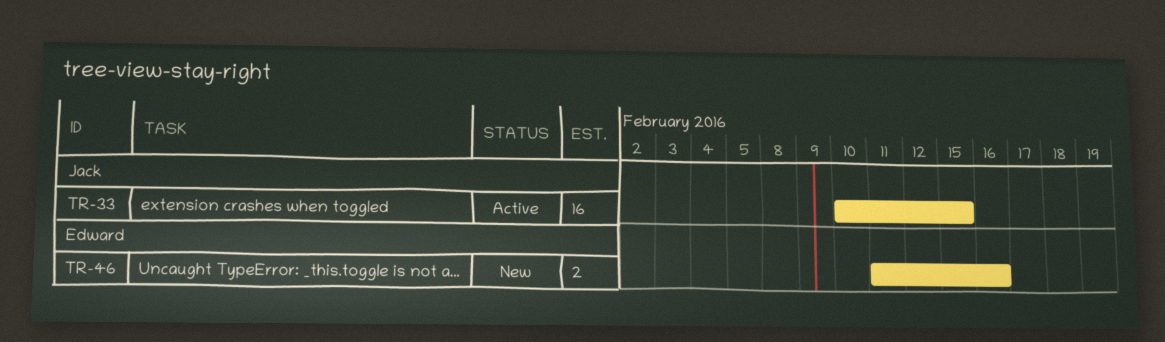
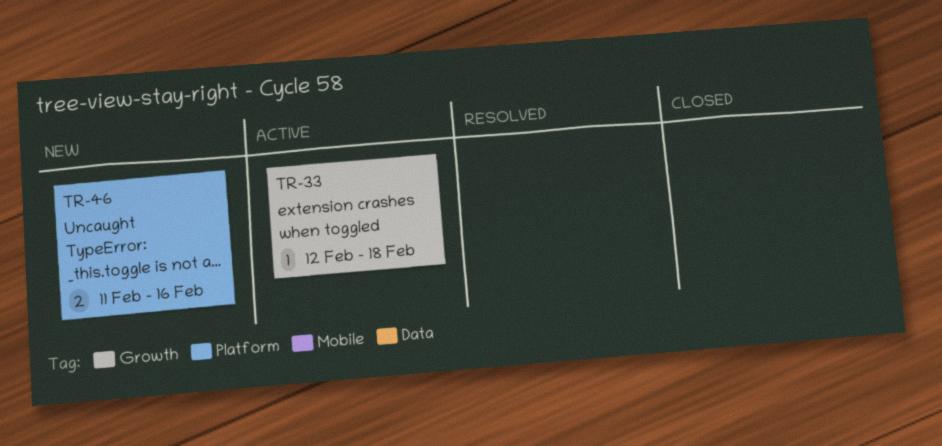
TR-33, estimate: 16 -> 1
TR-33, start: Feb 10 -> Feb 12
TR-33, due: Feb 15 -> Feb 18

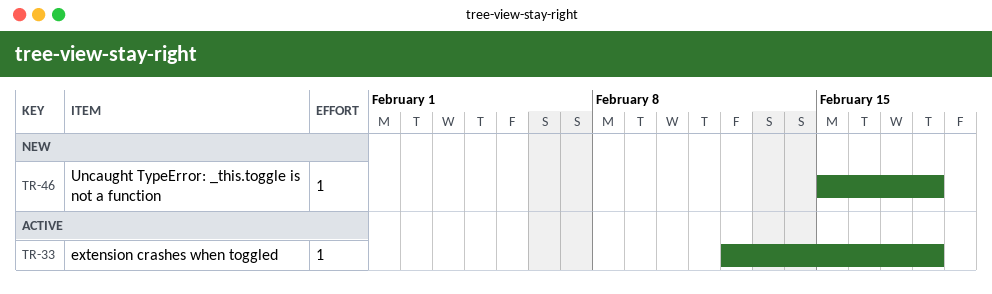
TR-46, estimate: 2 -> 1
TR-46, start: Feb 11 -> Feb 15
TR-46, due: Feb 16 -> Feb 18

